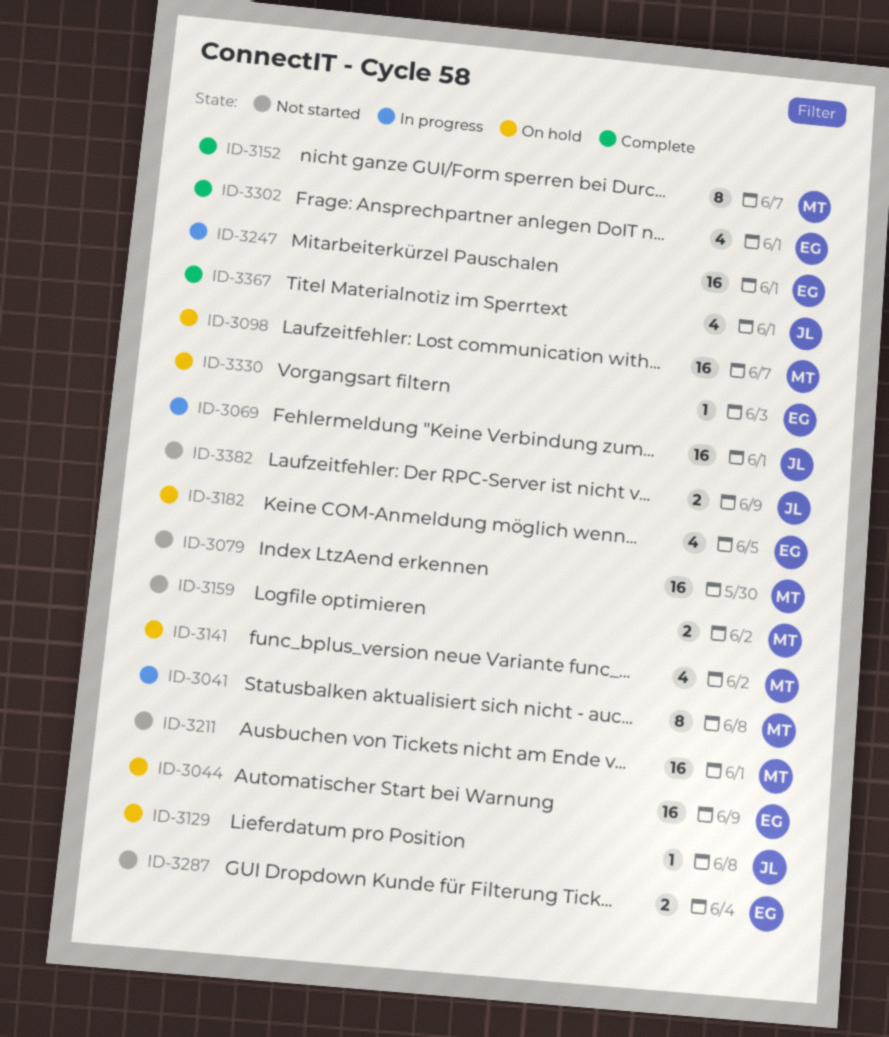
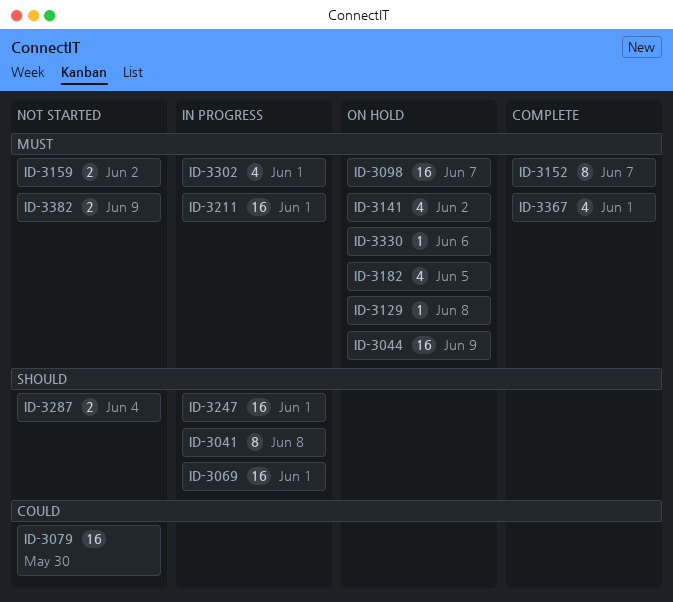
ID-3211, status: Not started -> In progress
ID-3302, status: Complete -> In progress
ID-3330, due: Jun 3 -> Jun 6

